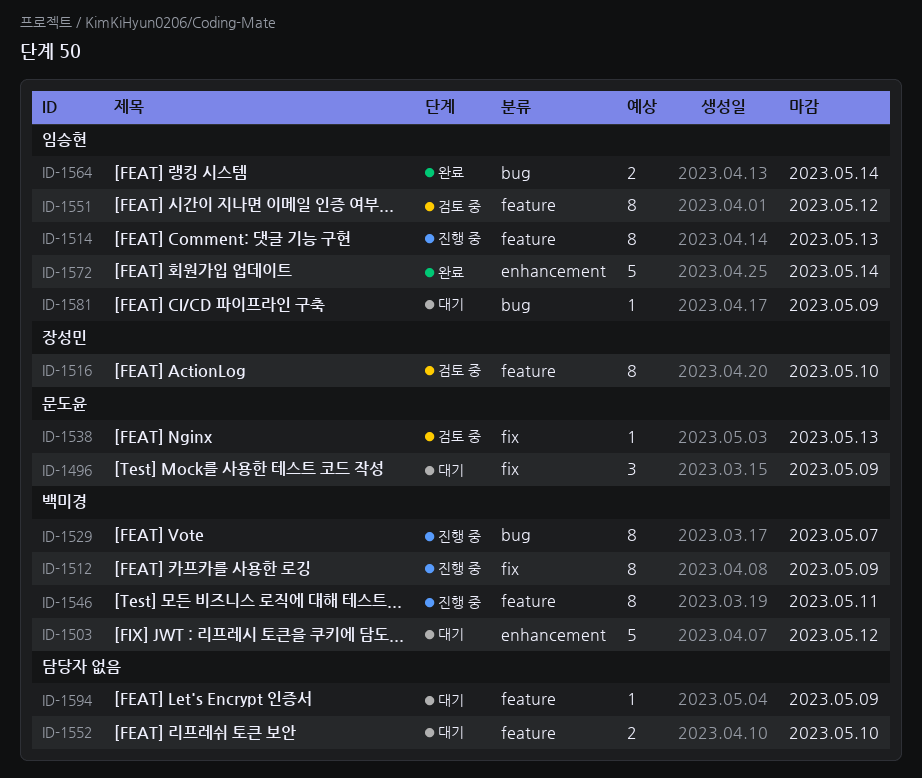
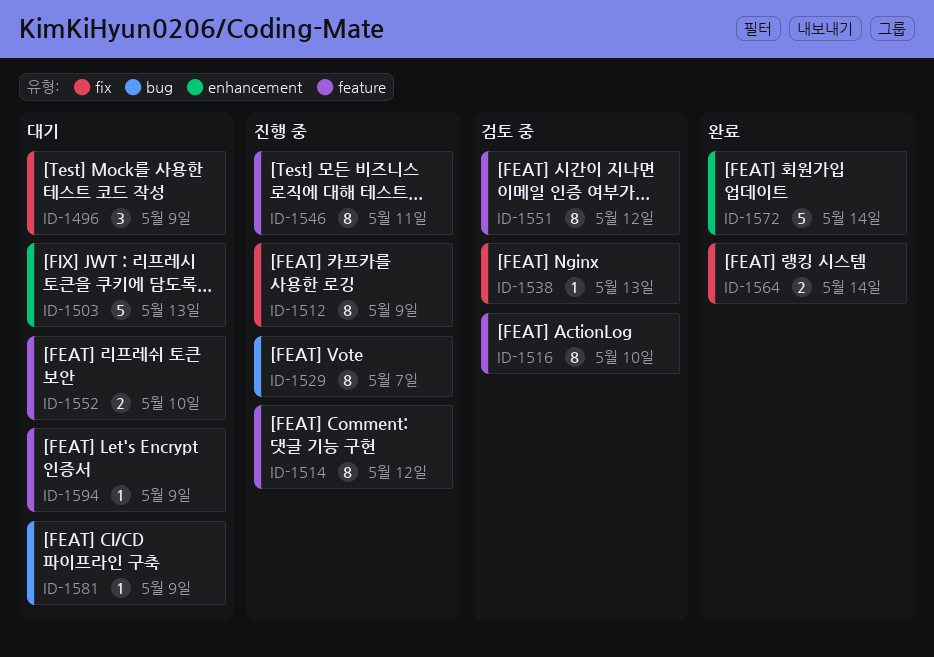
ID-1503, due: May 12 -> May 13
ID-1514, due: May 13 -> May 12
ID-1564, label: bug -> fix

